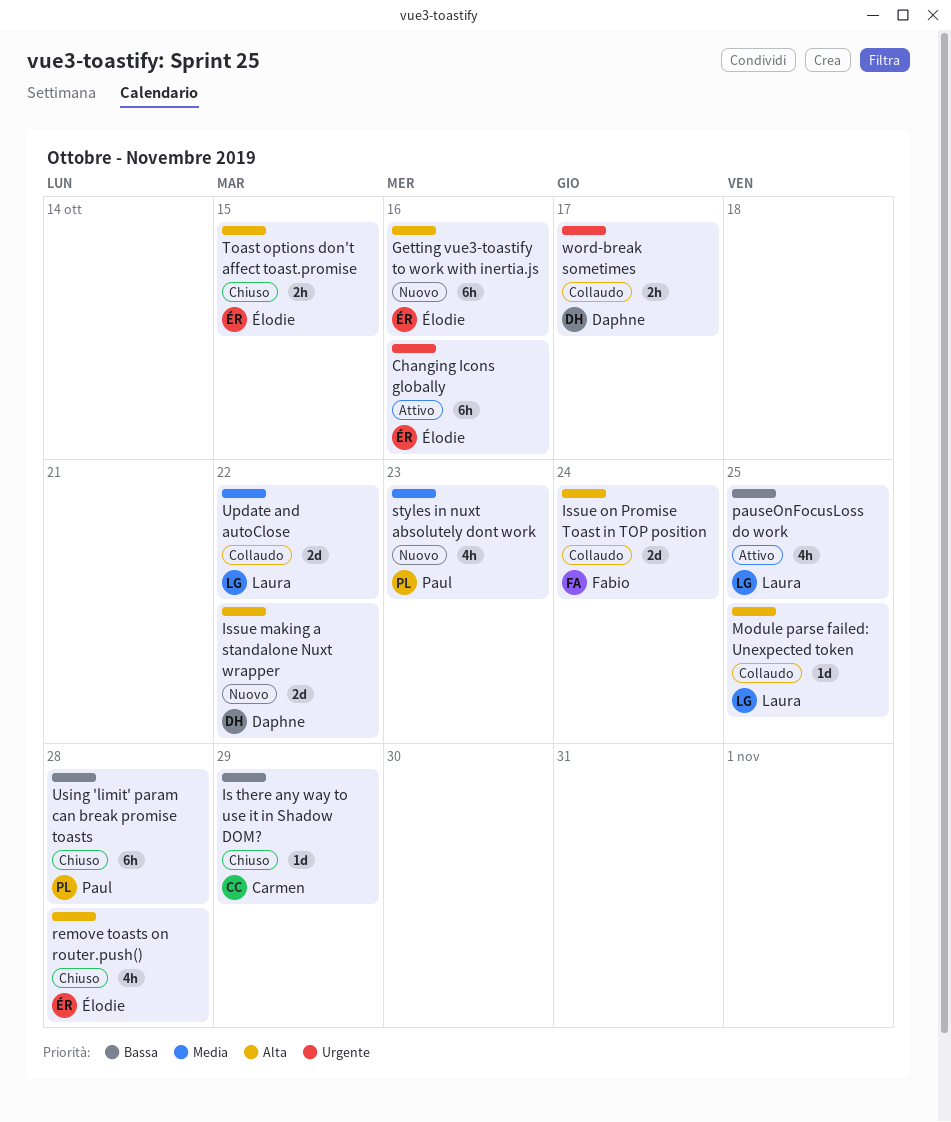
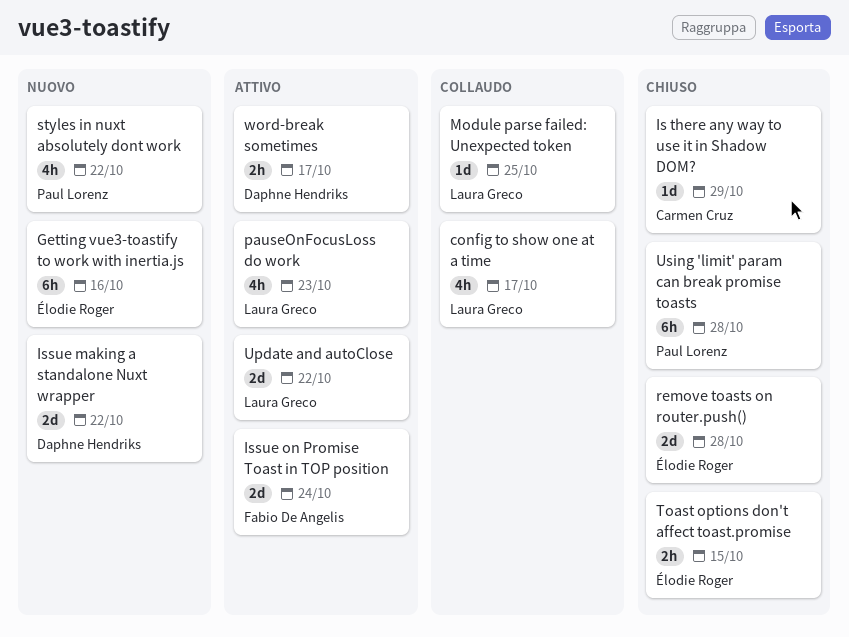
Changing Icons globally: present -> none
config to show one at a time: none -> present
Issue on Promise Toast in TOP position, status: Collaudo -> Attivo
pauseOnFocusLoss do work, due: Oct 25 -> Oct 23
remove toasts on router.push(), estimate: 4h -> 2d
styles in nuxt absolutely dont work, due: Oct 23 -> Oct 22
Update and autoClose, status: Collaudo -> Attivo
word-break sometimes, status: Collaudo -> Attivo

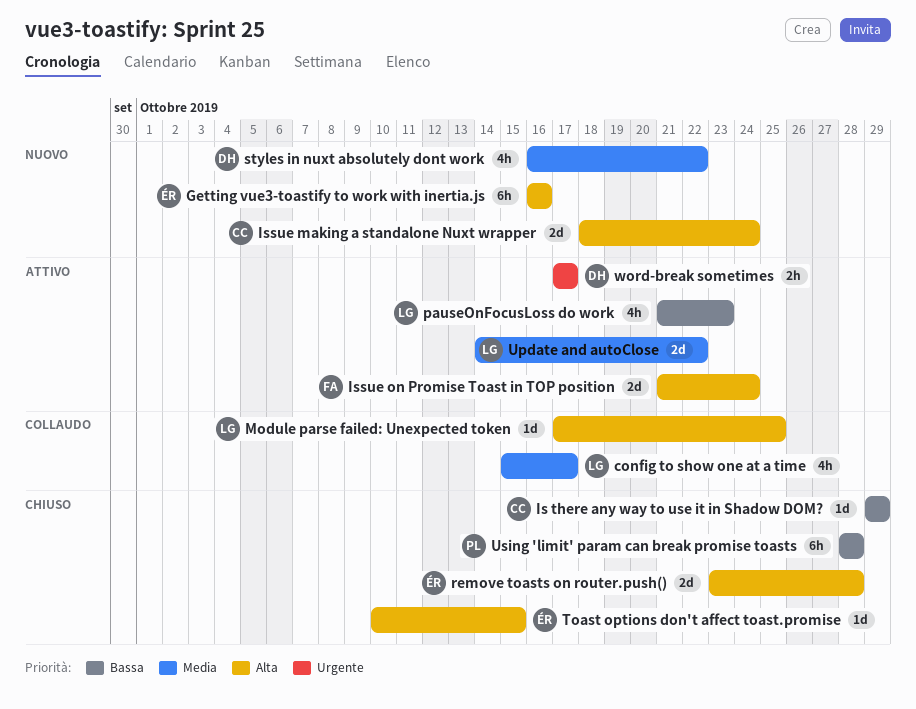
Issue making a standalone Nuxt wrapper, owner: Daphne Hendriks -> Carmen Cruz
Issue making a standalone Nuxt wrapper, due: Oct 22 -> Oct 24
styles in nuxt absolutely dont work, owner: Paul Lorenz -> Daphne Hendriks
Toast options don't affect toast.promise, estimate: 2h -> 1d

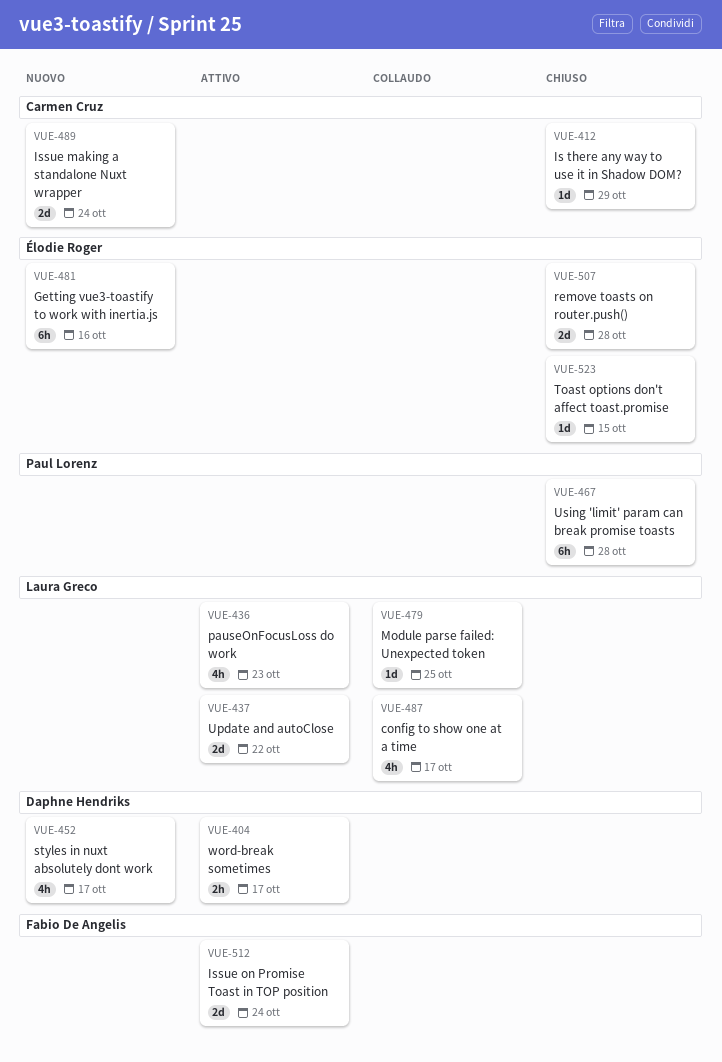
styles in nuxt absolutely dont work, due: Oct 22 -> Oct 17

